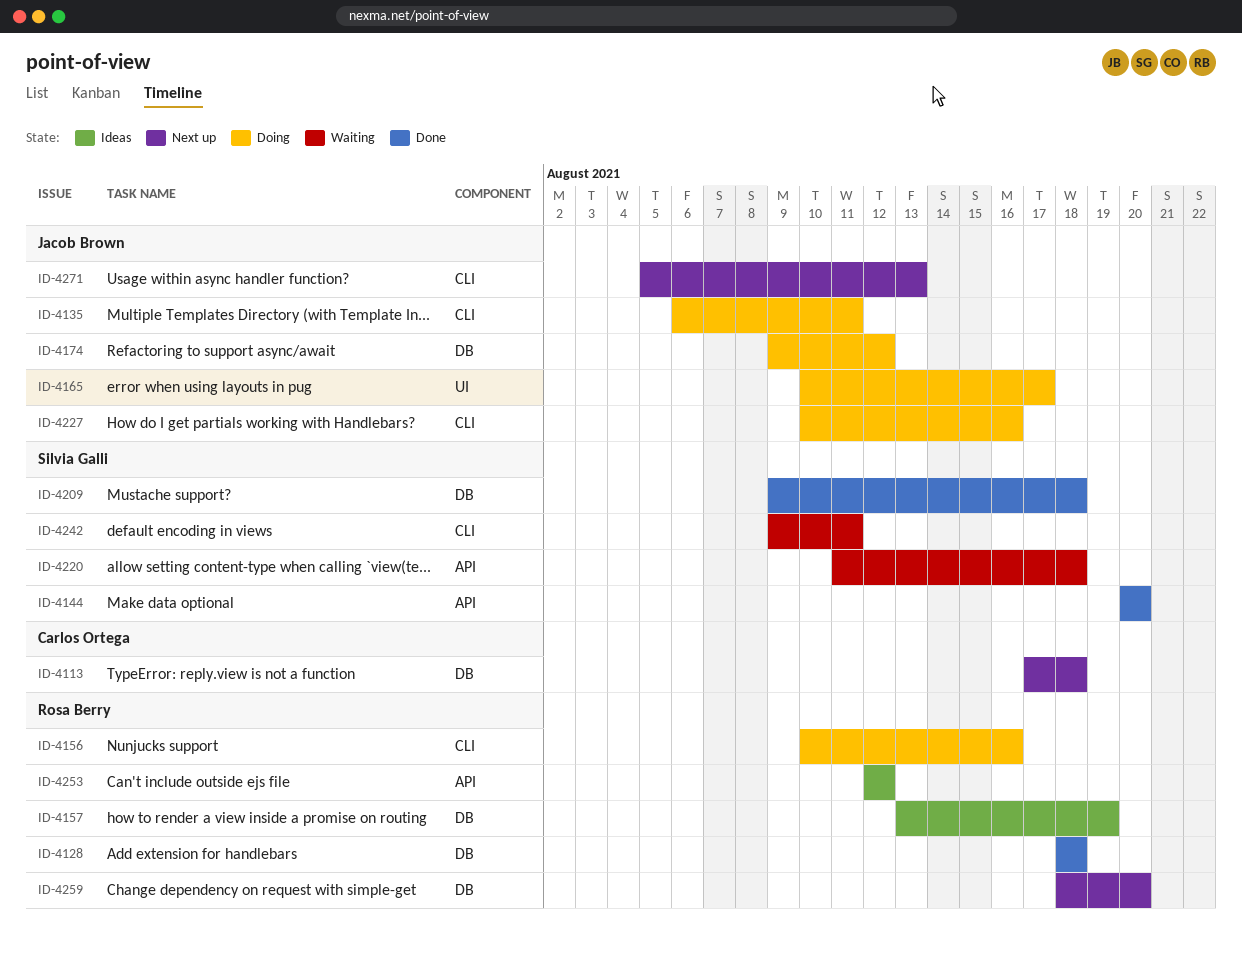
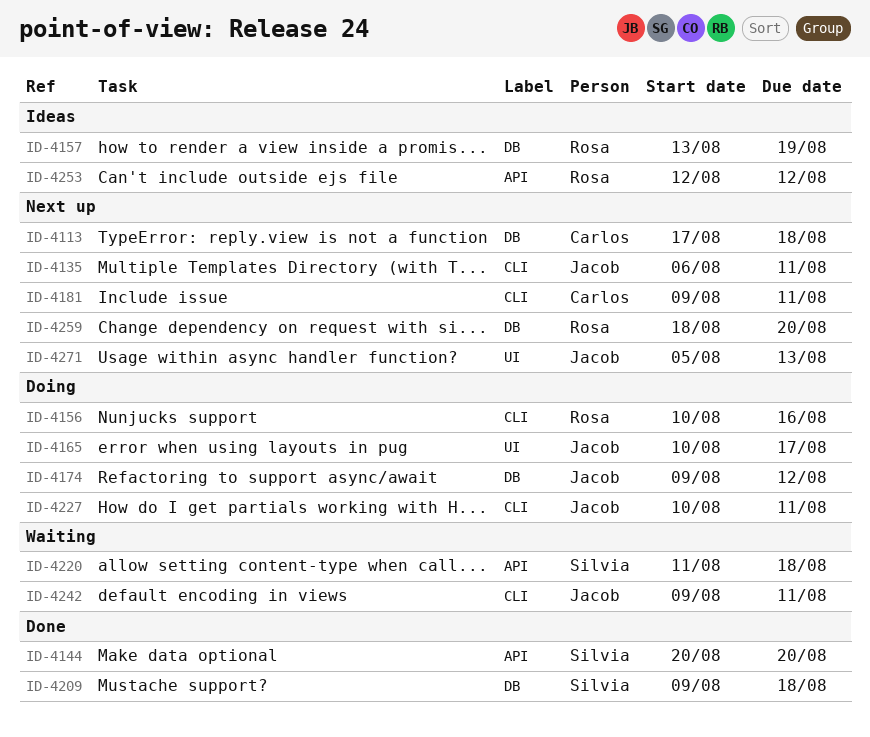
ID-4128: present -> none
ID-4135, status: Doing -> Next up
ID-4181: none -> present
ID-4227, due: Aug 16 -> Aug 11
ID-4242, owner: Silvia Galli -> Jacob Brown
ID-4271, label: CLI -> UI

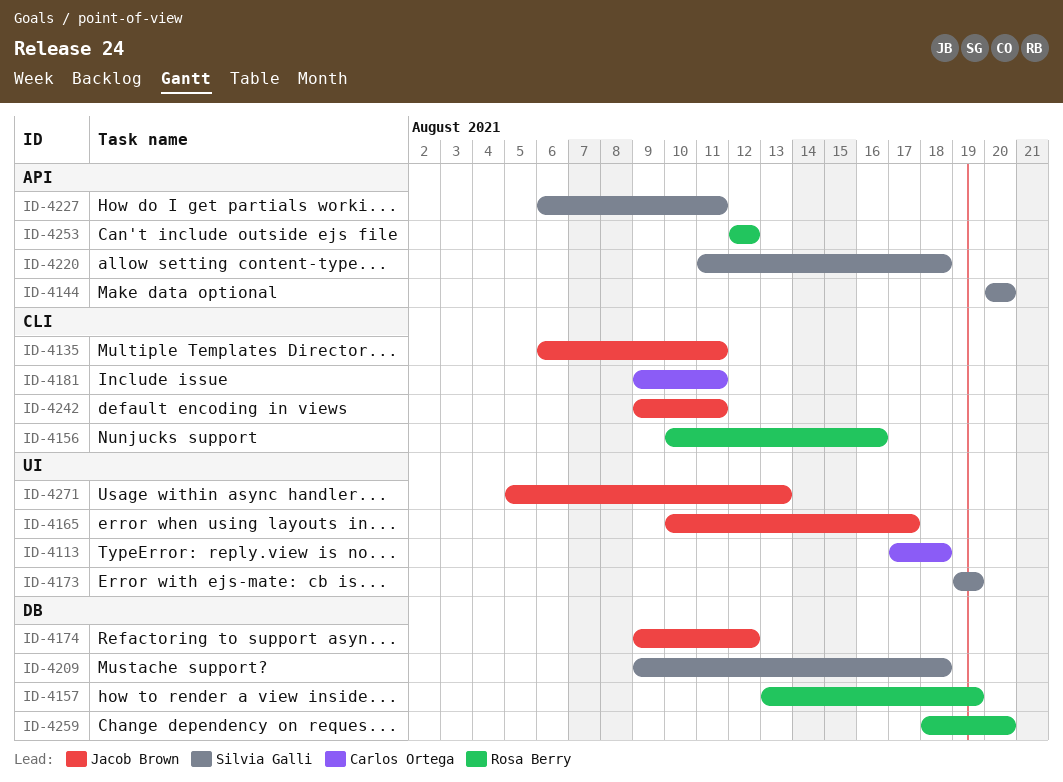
ID-4113, label: DB -> UI
ID-4173: none -> present
ID-4227, owner: Jacob Brown -> Silvia Galli
ID-4227, label: CLI -> API
ID-4227, start: Aug 10 -> Aug 6

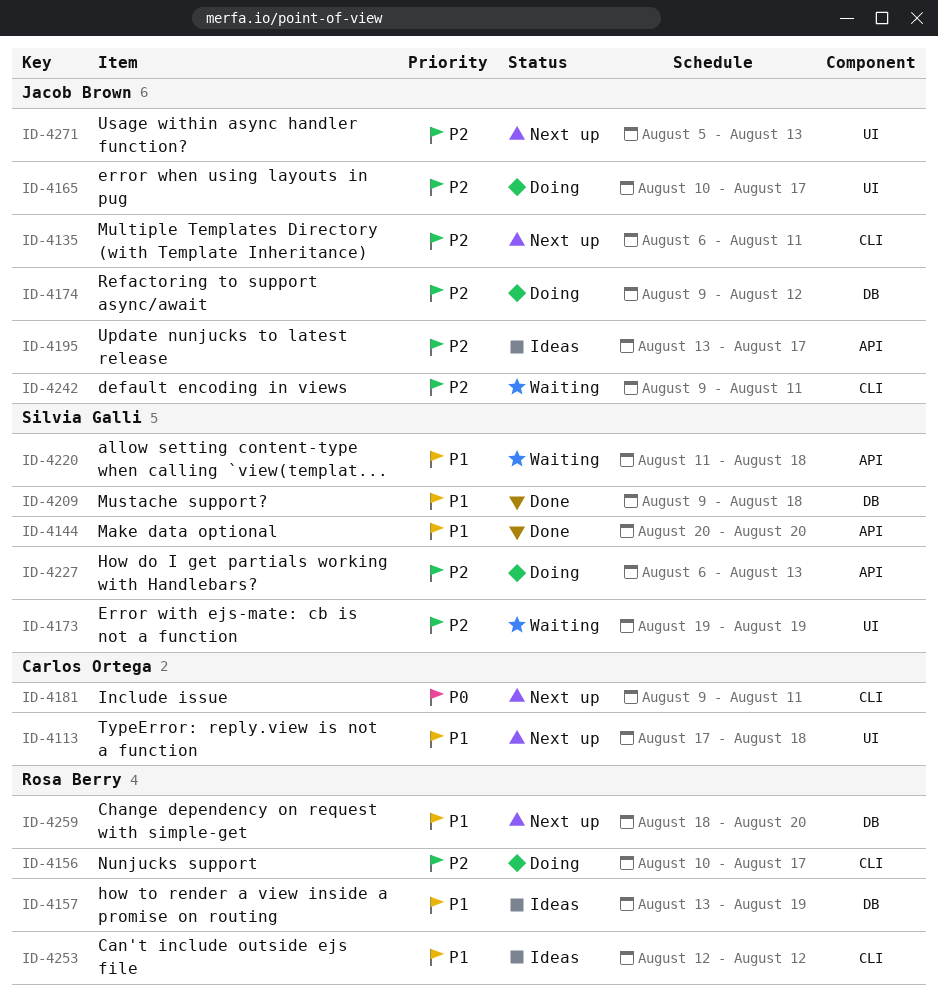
ID-4156, due: Aug 16 -> Aug 17
ID-4195: none -> present
ID-4227, due: Aug 11 -> Aug 13
ID-4253, label: API -> CLI

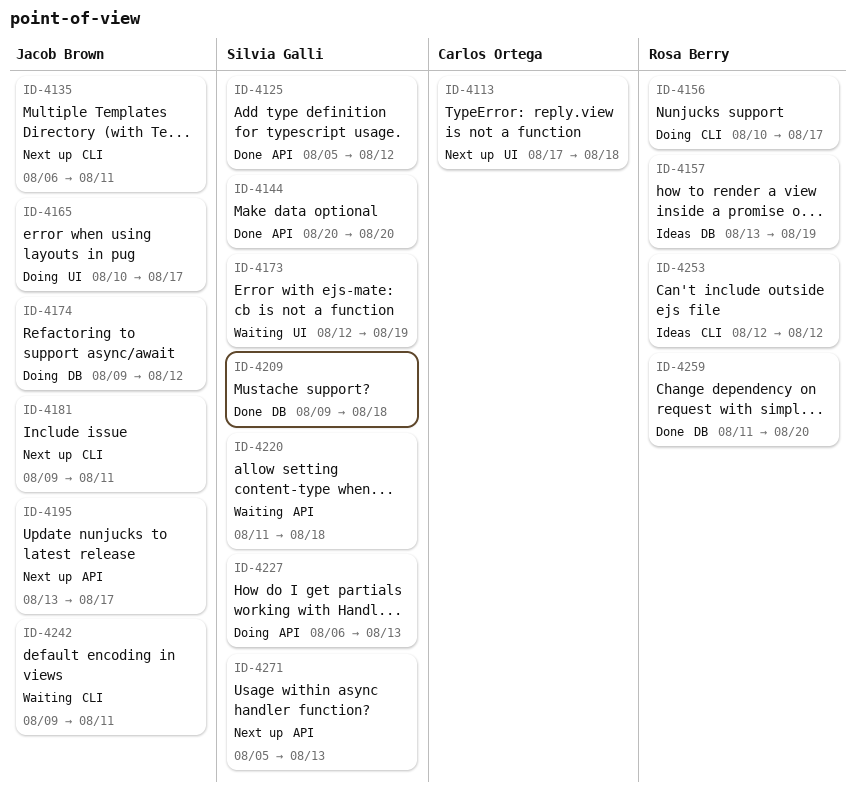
ID-4125: none -> present
ID-4173, start: Aug 19 -> Aug 12
ID-4181, owner: Carlos Ortega -> Jacob Brown
ID-4195, status: Ideas -> Next up
ID-4259, status: Next up -> Done
ID-4259, start: Aug 18 -> Aug 11
ID-4271, owner: Jacob Brown -> Silvia Galli
ID-4271, label: UI -> API

